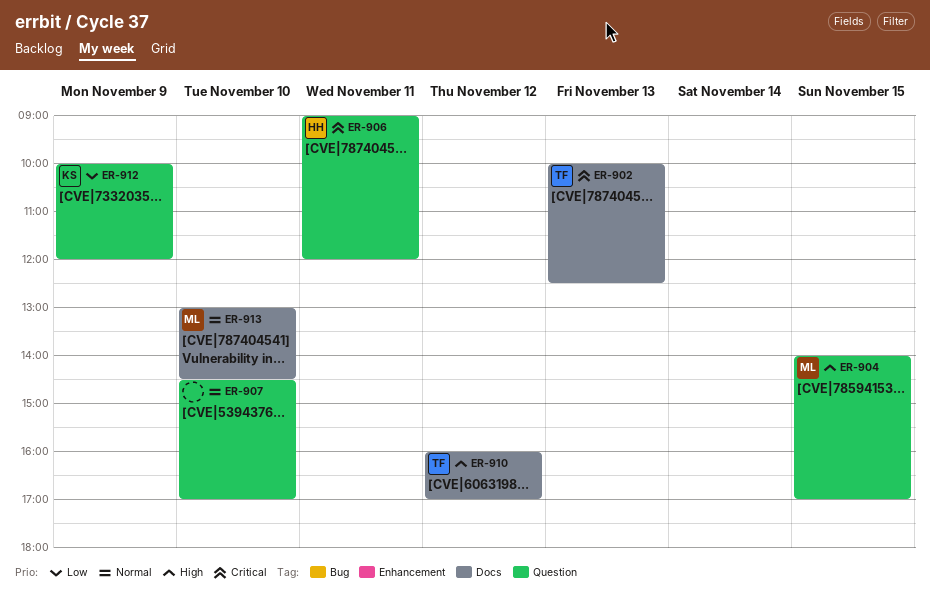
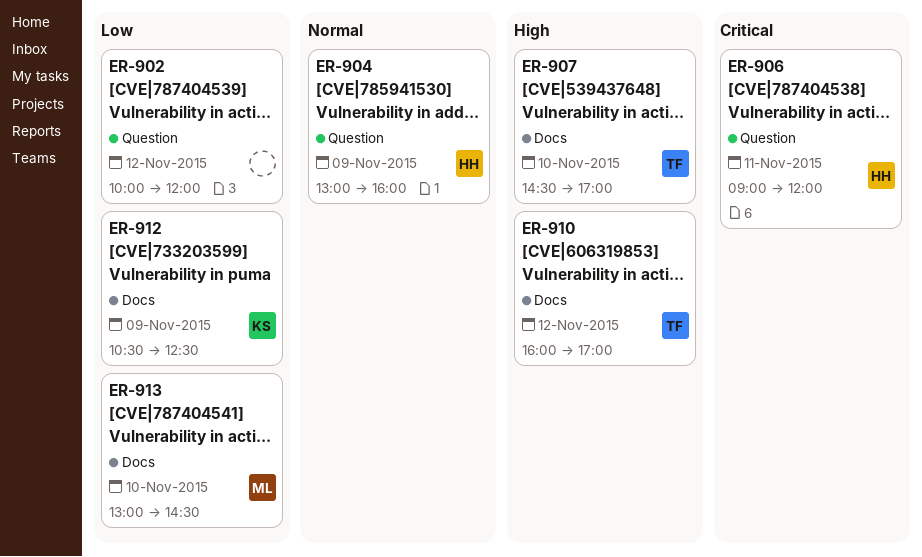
ER-902, owner: TF -> none
ER-902, priority: Critical -> Low
ER-902, label: Docs -> Question
ER-902, day: Nov 13 -> Nov 12
ER-902, ends: 12:30 -> 12:00
ER-904, owner: ML -> HH
ER-904, priority: High -> Normal
ER-904, day: Nov 15 -> Nov 9
ER-904, begins: 14:00 -> 13:00
ER-904, ends: 17:00 -> 16:00
ER-907, owner: none -> TF
ER-907, priority: Normal -> High
ER-907, label: Question -> Docs
ER-912, label: Question -> Docs
ER-912, begins: 10:00 -> 10:30
ER-912, ends: 12:00 -> 12:30
ER-913, priority: Normal -> Low

